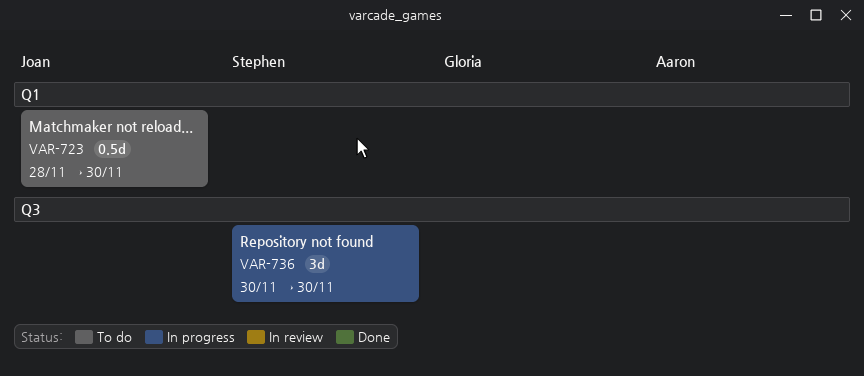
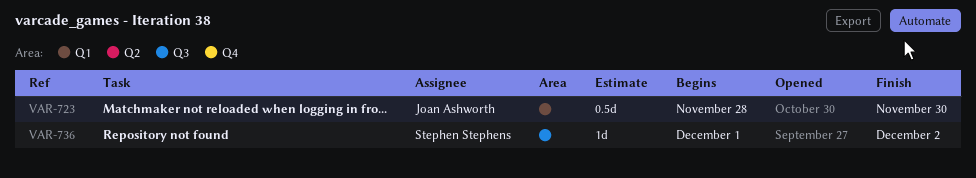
VAR-736, estimate: 3d -> 1d
VAR-736, start: Nov 30 -> Dec 1
VAR-736, due: Nov 30 -> Dec 2

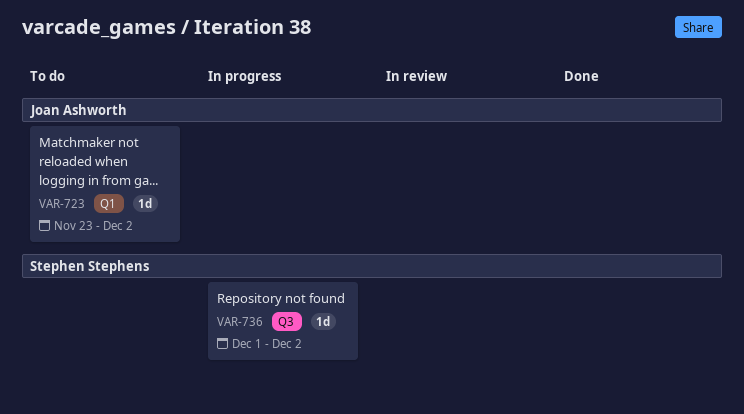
VAR-723, estimate: 0.5d -> 1d
VAR-723, start: Nov 28 -> Nov 23
VAR-723, due: Nov 30 -> Dec 2

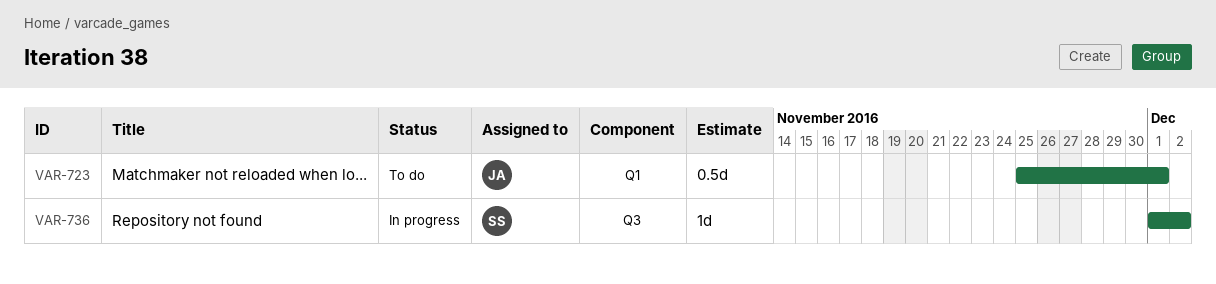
VAR-723, estimate: 1d -> 0.5d
VAR-723, start: Nov 23 -> Nov 25
VAR-723, due: Dec 2 -> Dec 1

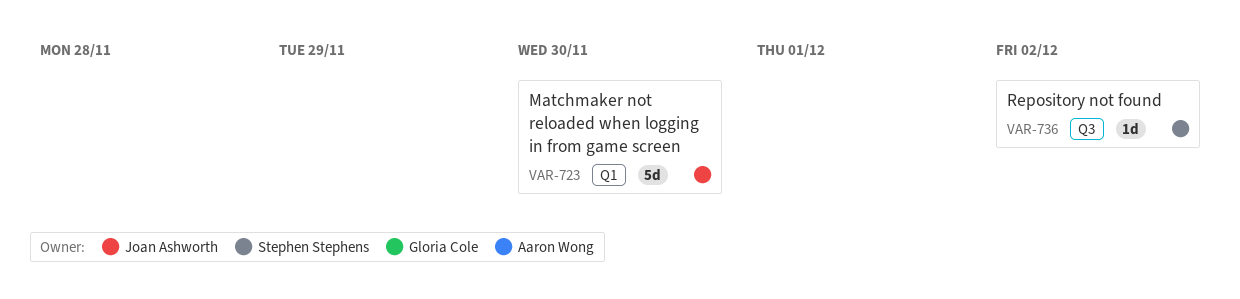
VAR-723, estimate: 0.5d -> 5d
VAR-723, due: Dec 1 -> Nov 30

